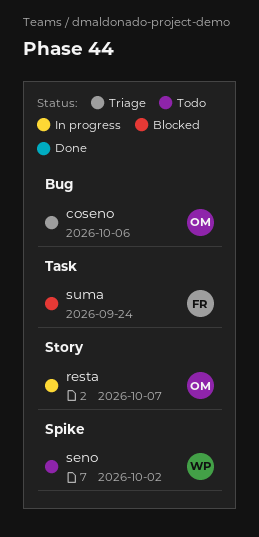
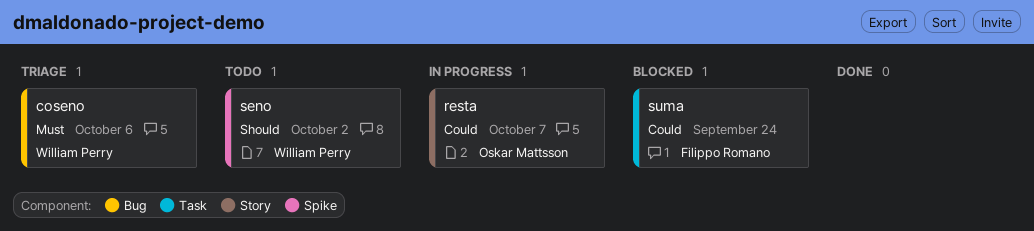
coseno, owner: Oskar Mattsson -> William Perry

